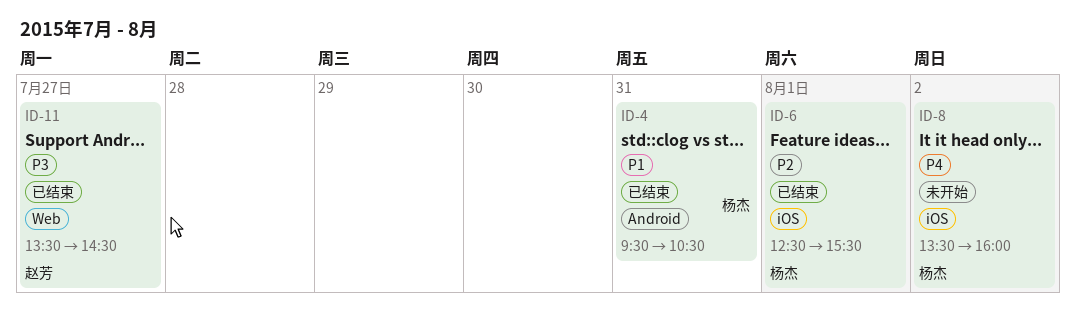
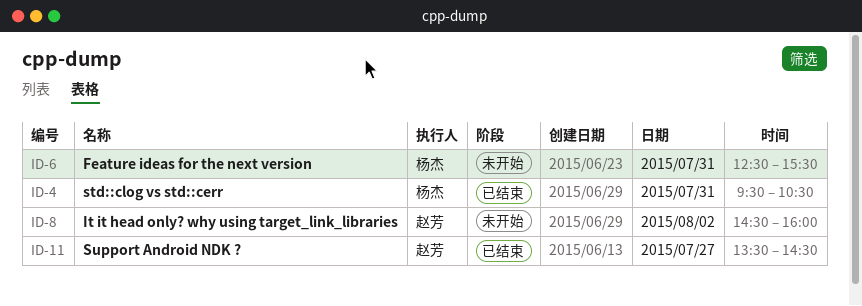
ID-6, status: 已结束 -> 未开始
ID-6, day: Aug 1 -> Jul 31
ID-8, owner: 杨杰 -> 赵芳
ID-8, begins: 13:30 -> 14:30

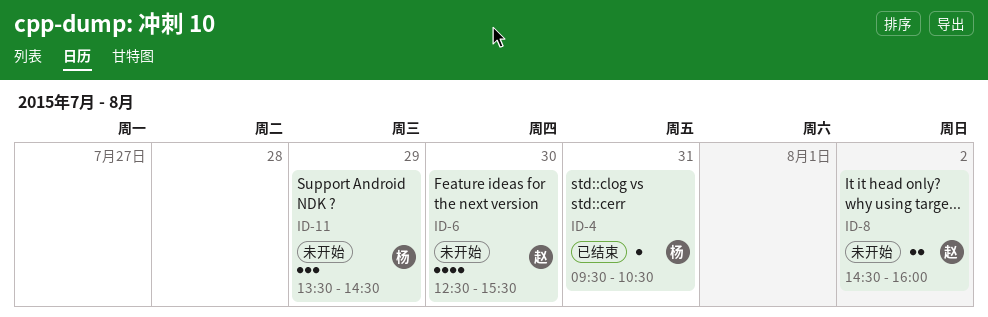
ID-6, owner: 杨杰 -> 赵芳
ID-6, day: Jul 31 -> Jul 30
ID-11, status: 已结束 -> 未开始
ID-11, owner: 赵芳 -> 杨杰
ID-11, day: Jul 27 -> Jul 29

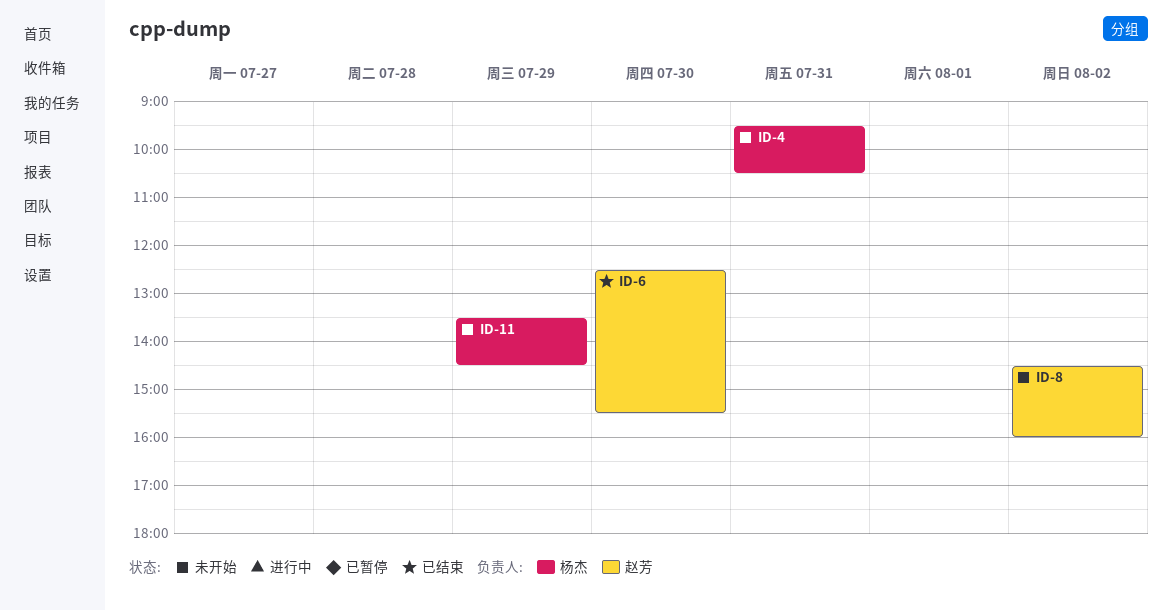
ID-4, status: 已结束 -> 未开始
ID-6, status: 未开始 -> 已结束

